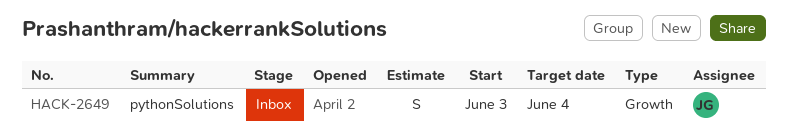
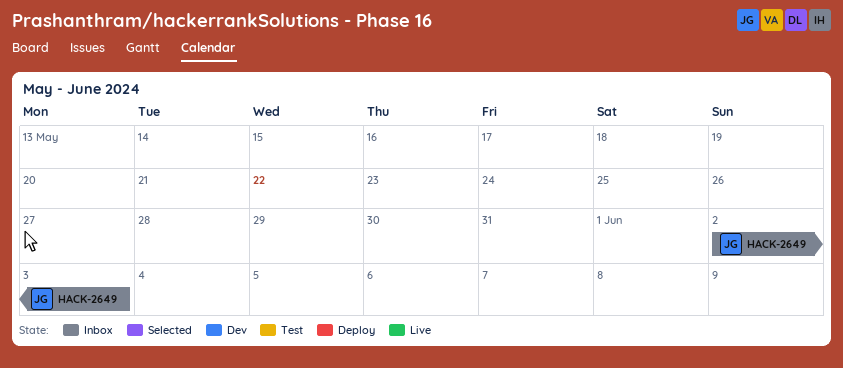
HACK-2649, start: Jun 3 -> Jun 2
HACK-2649, due: Jun 4 -> Jun 3

